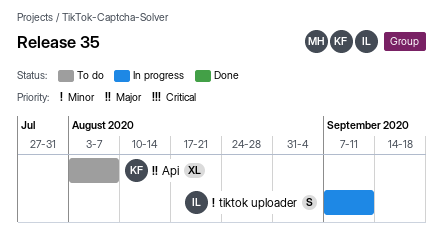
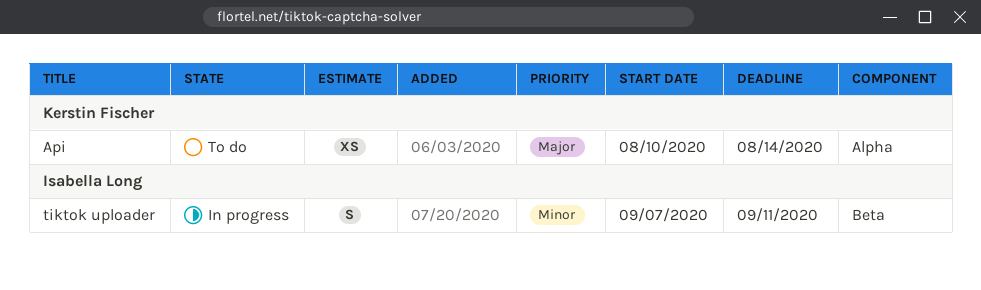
Api, estimate: XL -> XS
Api, start: Aug 3 -> Aug 10
Api, due: Aug 7 -> Aug 14

